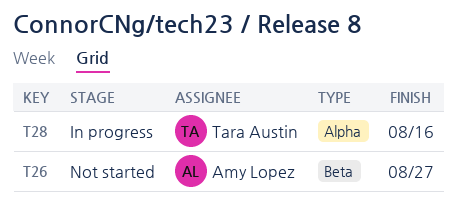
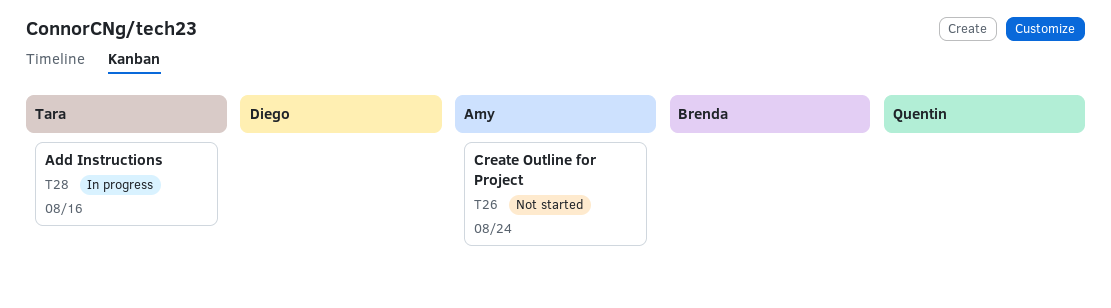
T26, due: Aug 27 -> Aug 24

